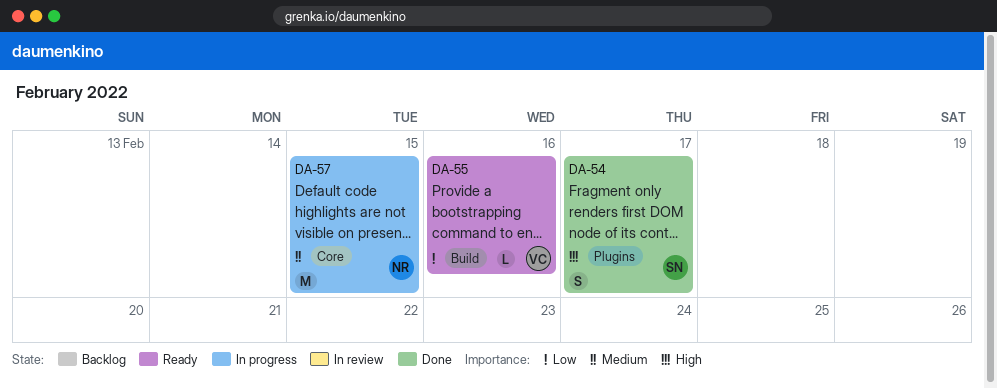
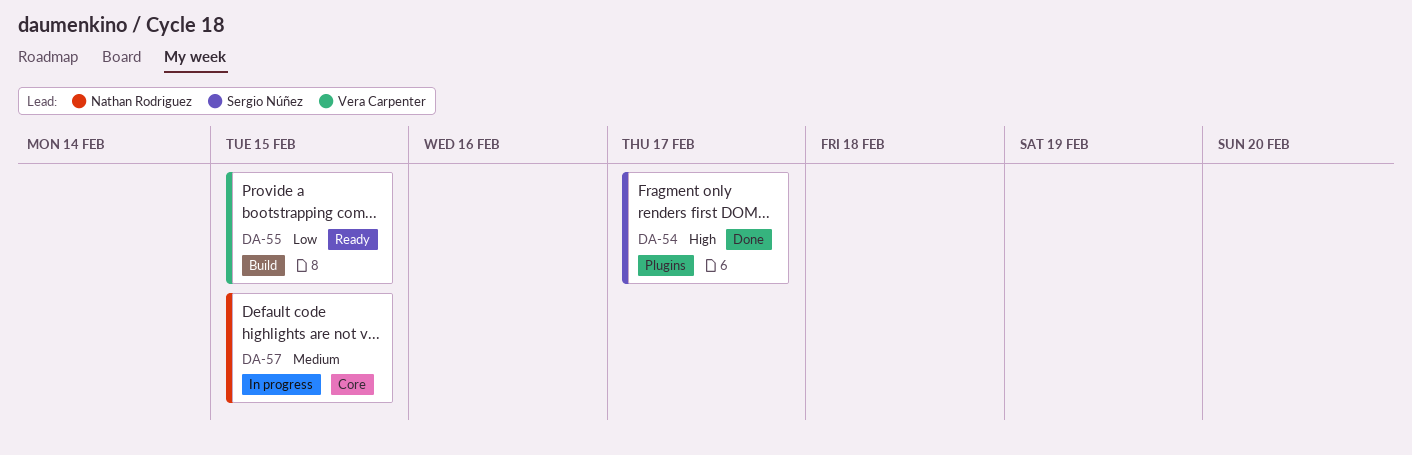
DA-55, due: Feb 16 -> Feb 15

